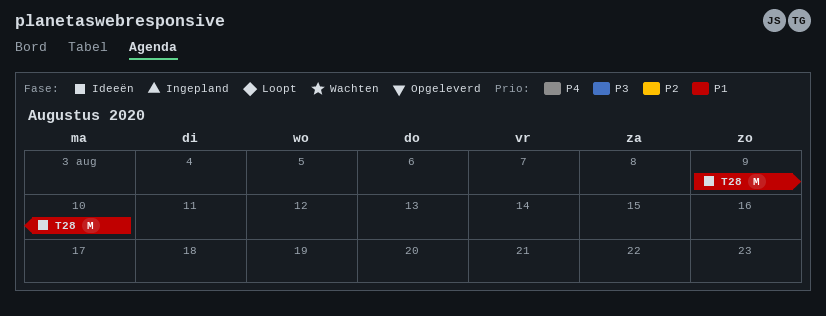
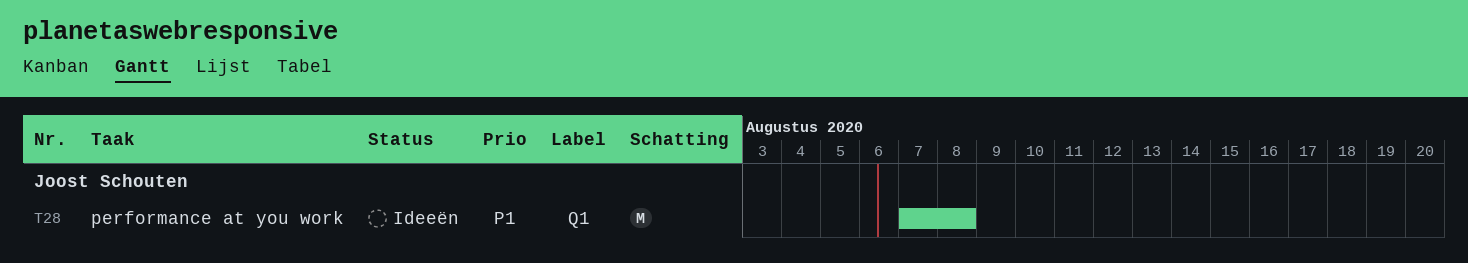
T28, start: Aug 9 -> Aug 7
T28, due: Aug 10 -> Aug 8

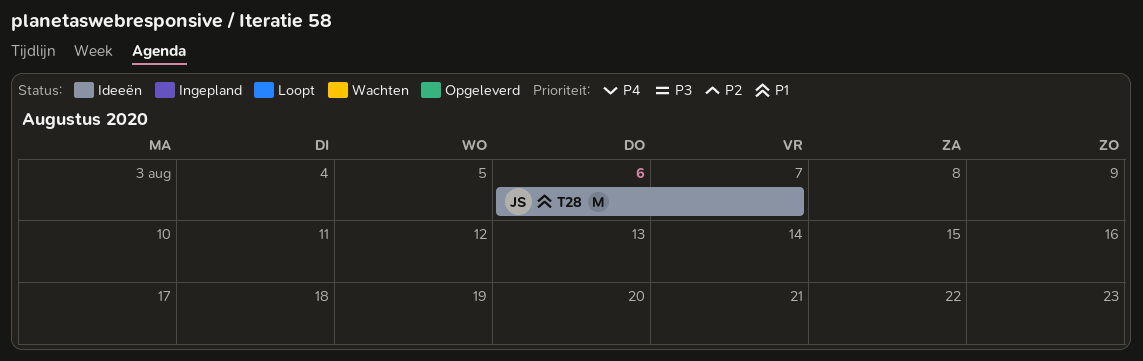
T28, start: Aug 7 -> Aug 6
T28, due: Aug 8 -> Aug 7

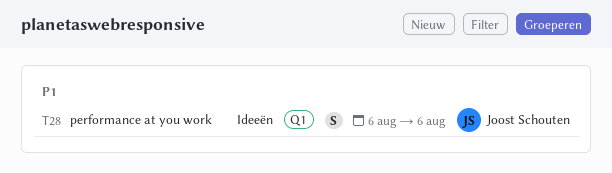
T28, estimate: M -> S
T28, due: Aug 7 -> Aug 6

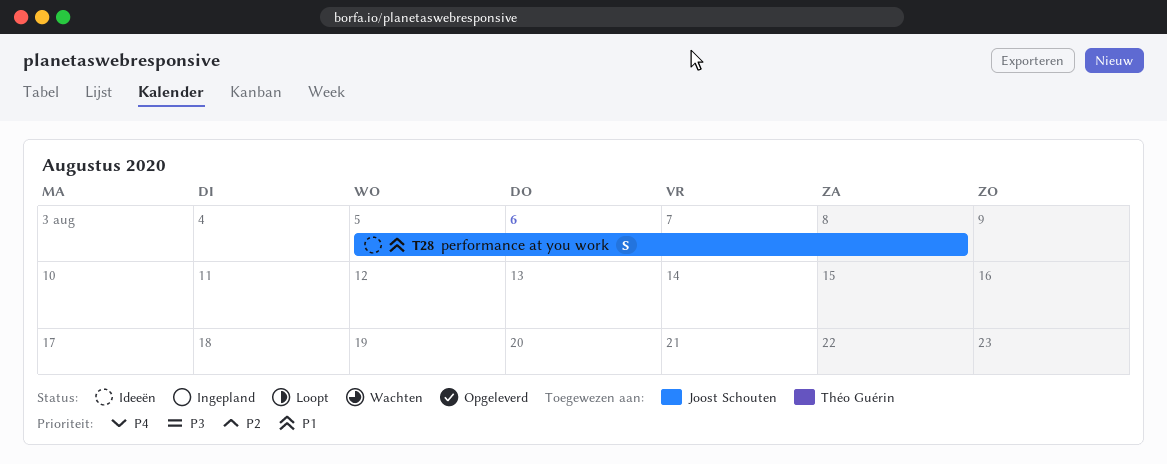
T28, start: Aug 6 -> Aug 5
T28, due: Aug 6 -> Aug 8

